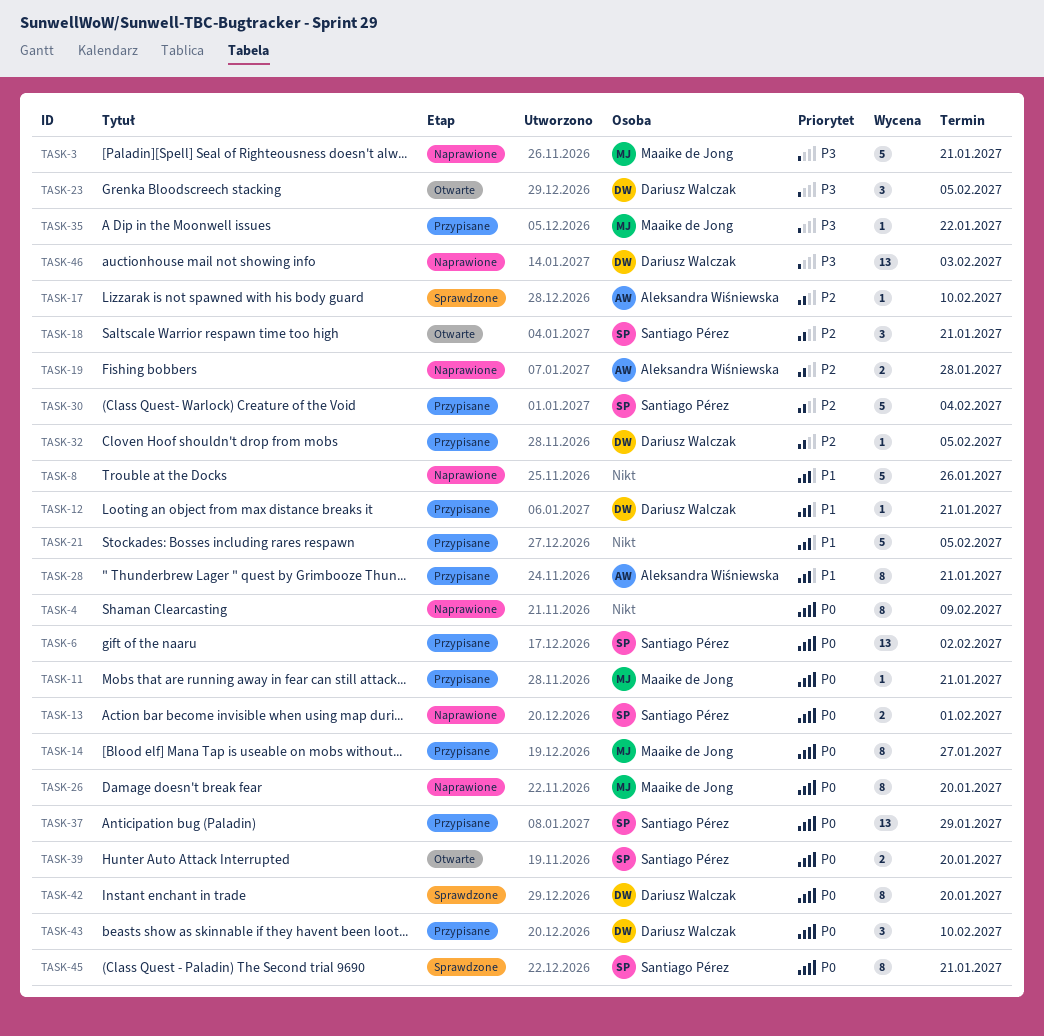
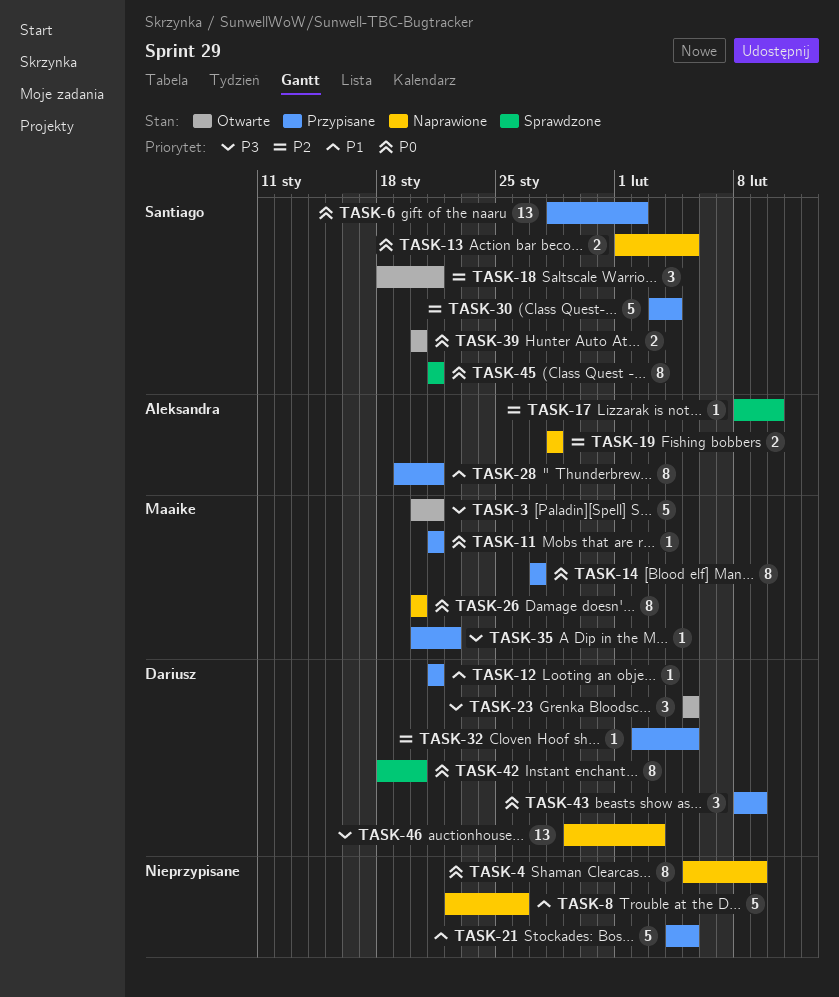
TASK-3, status: Naprawione -> Otwarte
TASK-13, due: Feb 1 -> Feb 5
TASK-37: present -> none
TASK-43, due: Feb 10 -> Feb 9

